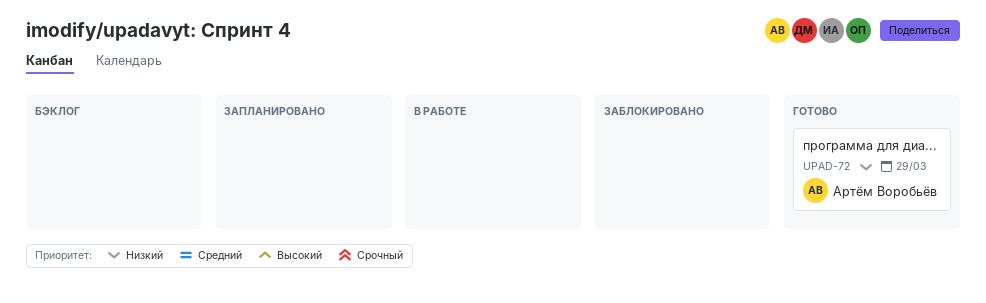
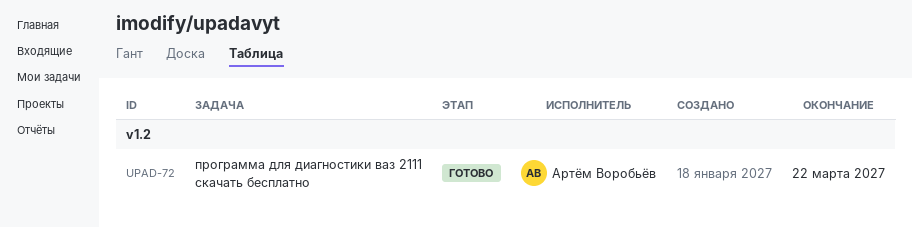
UPAD-72, due: Mar 29 -> Mar 22

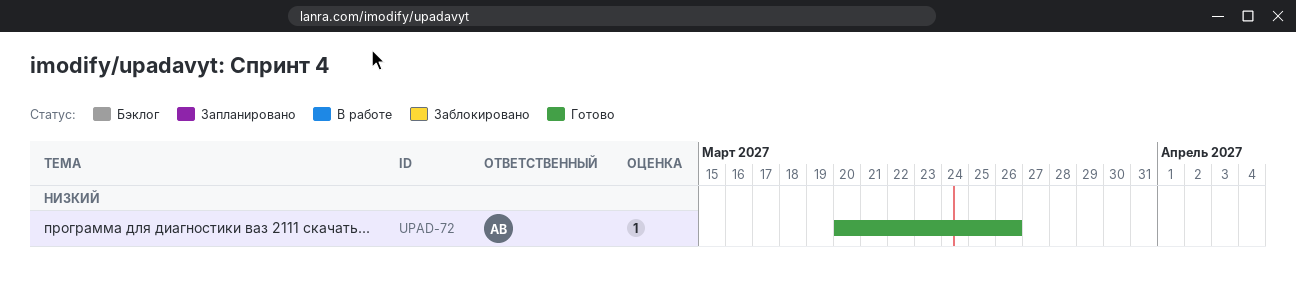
UPAD-72, due: Mar 22 -> Mar 26

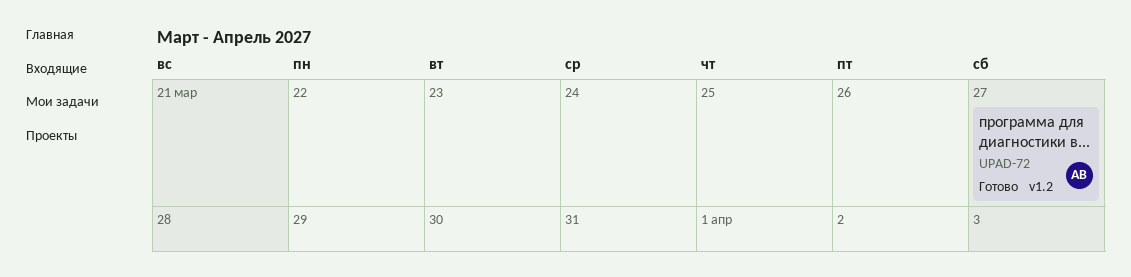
UPAD-72, due: Mar 26 -> Mar 27

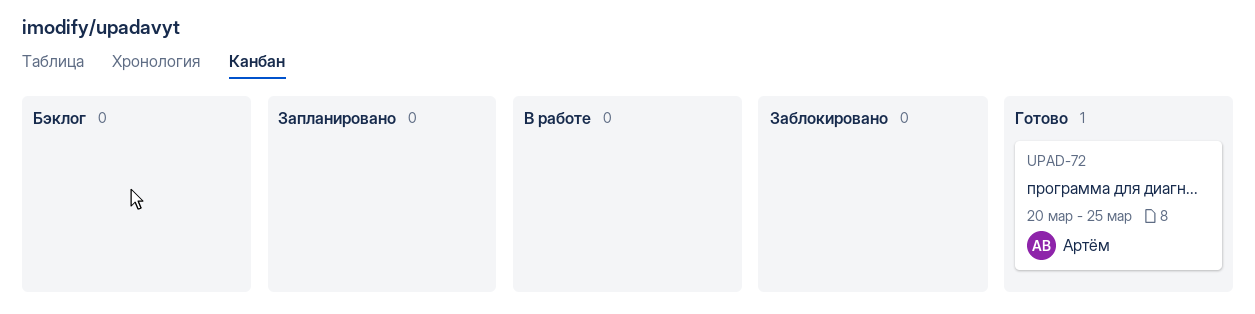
UPAD-72, due: Mar 27 -> Mar 25

